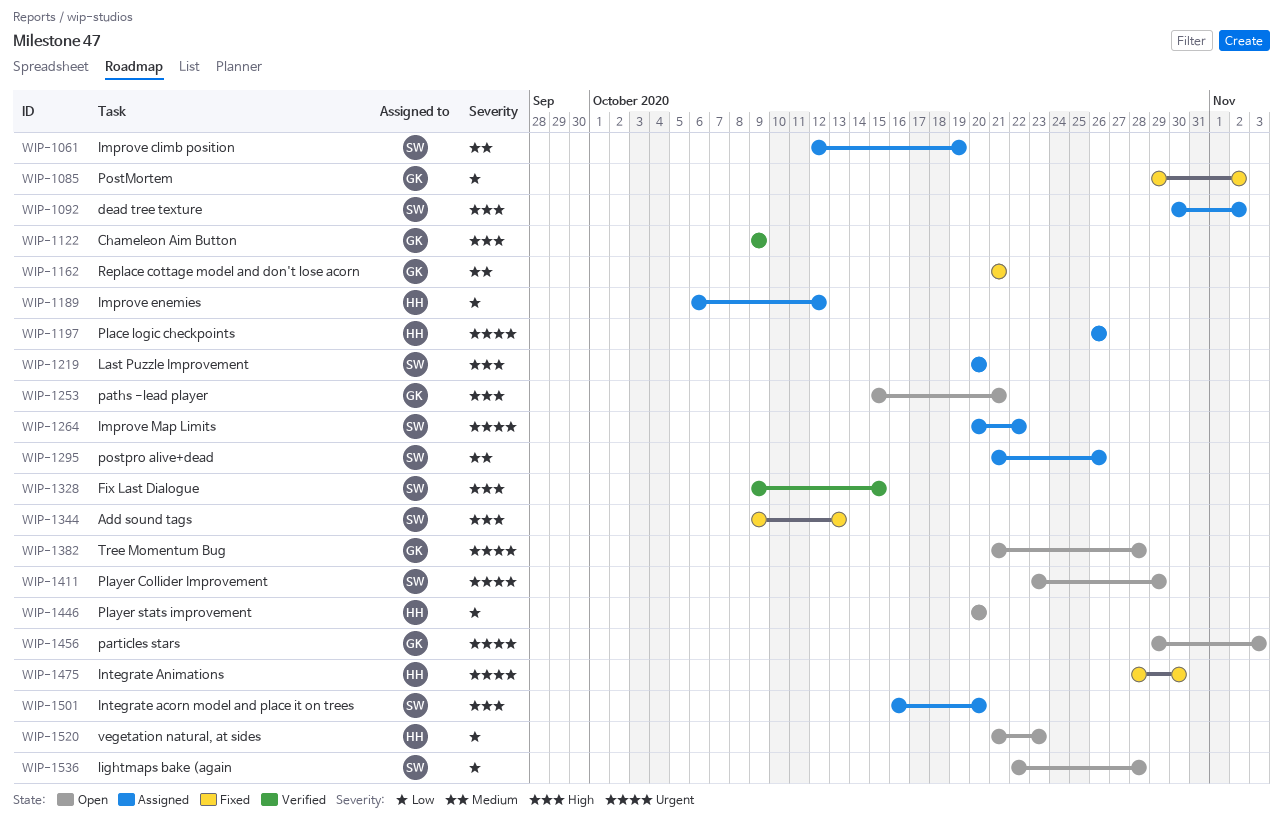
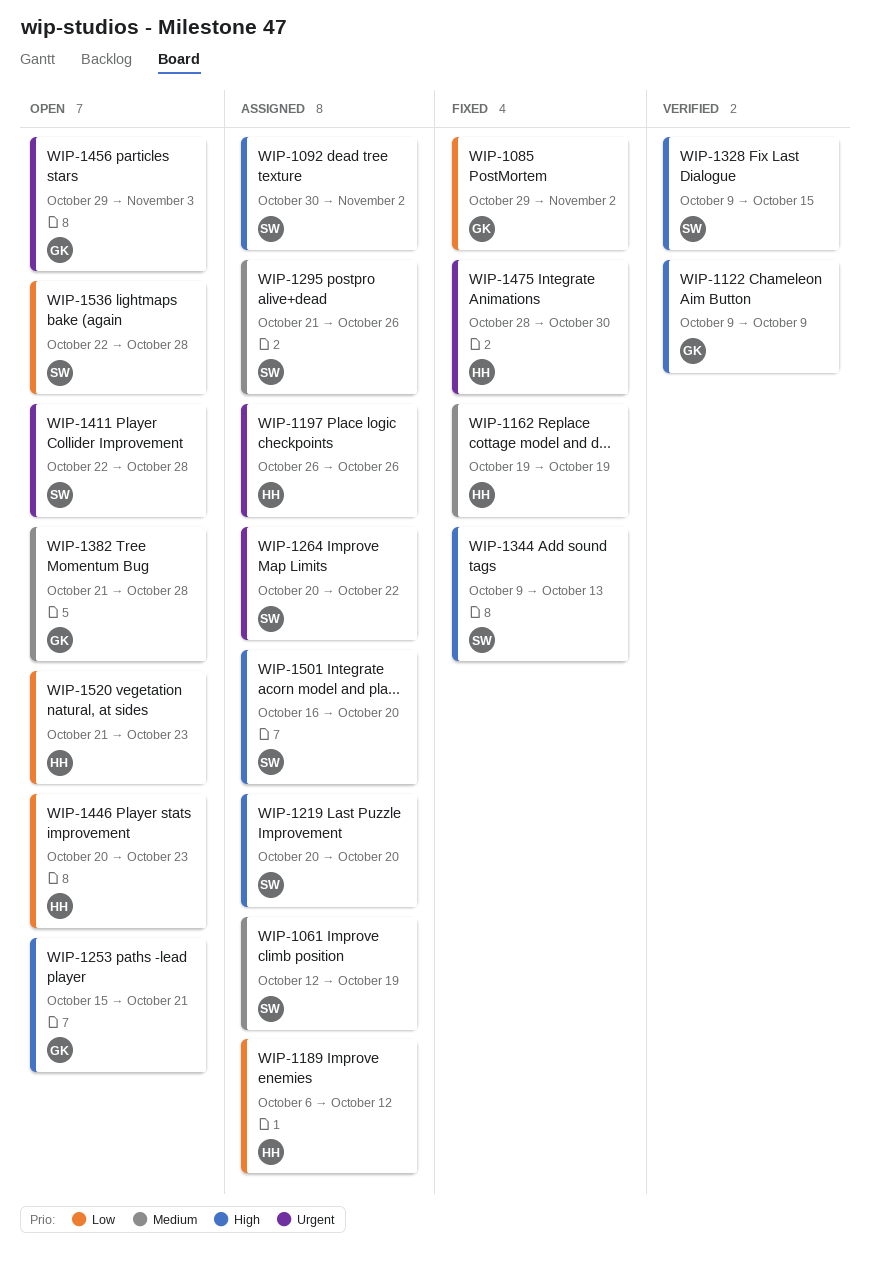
WIP-1162, owner: GK -> HH
WIP-1162, start: Oct 21 -> Oct 19
WIP-1162, due: Oct 21 -> Oct 19
WIP-1382, priority: Urgent -> Medium
WIP-1411, start: Oct 23 -> Oct 22
WIP-1411, due: Oct 29 -> Oct 28
WIP-1446, due: Oct 20 -> Oct 23

